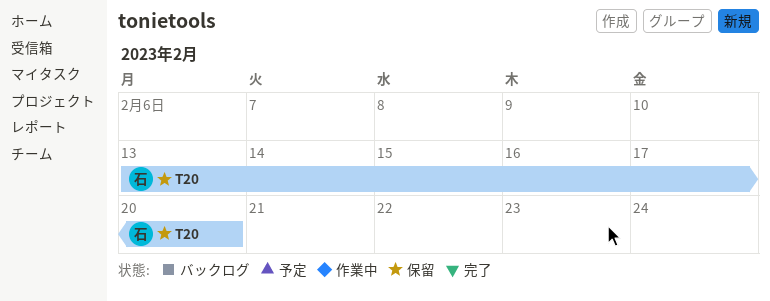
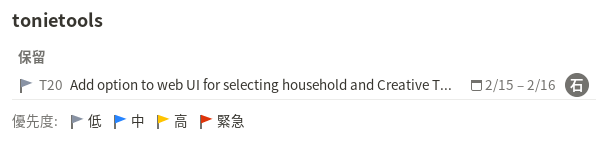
T20, start: Feb 13 -> Feb 15
T20, due: Feb 20 -> Feb 16

